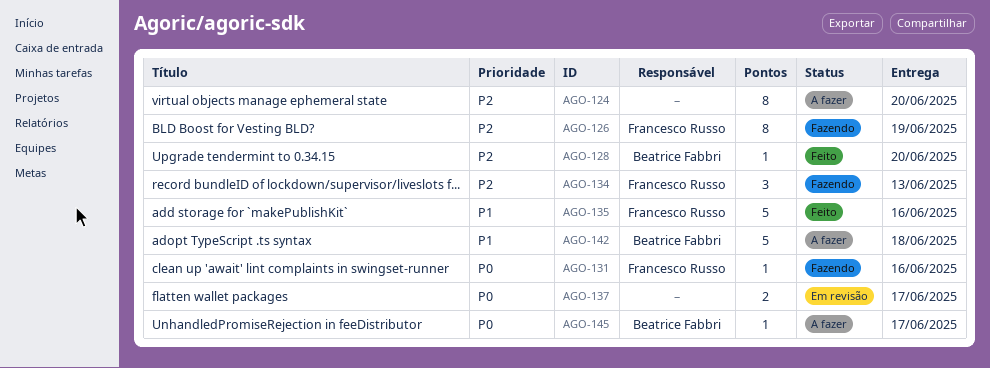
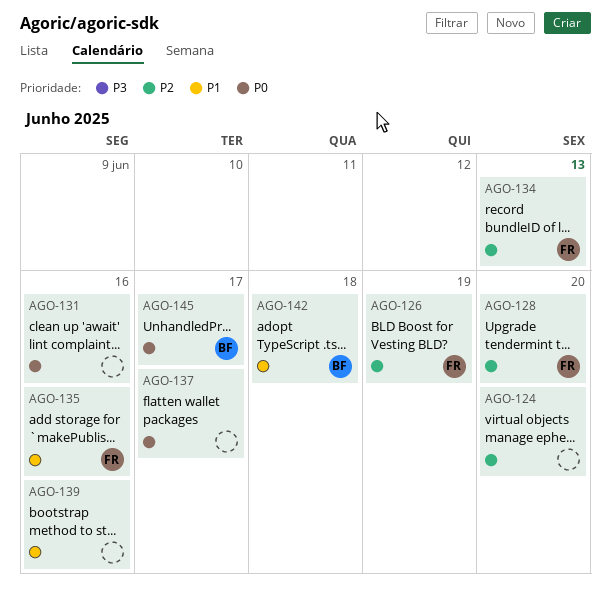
AGO-128, owner: Beatrice Fabbri -> Francesco Russo
AGO-131, owner: Francesco Russo -> none
AGO-139: none -> present

